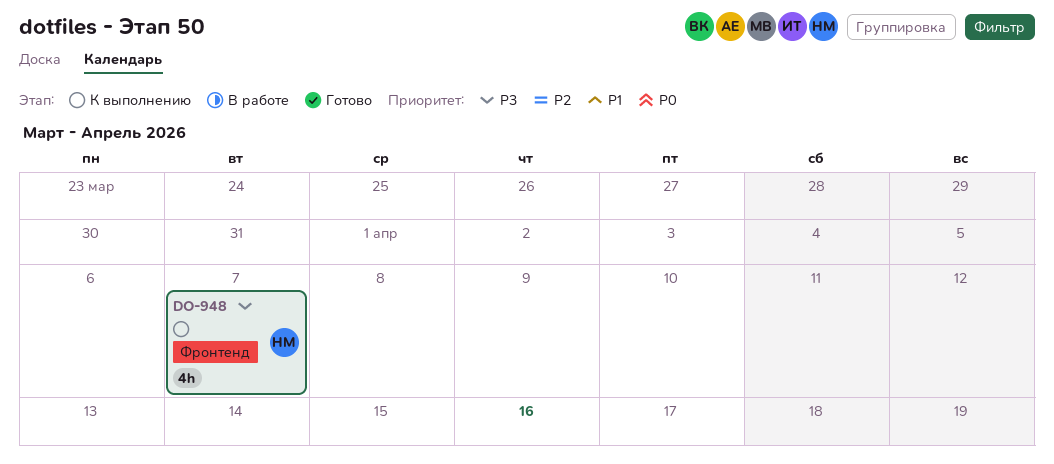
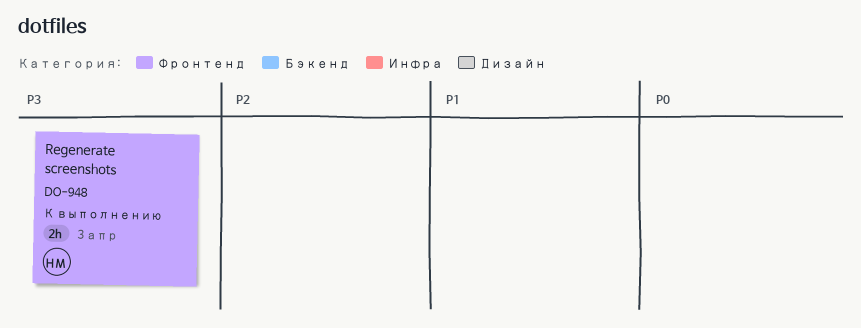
DO-948, estimate: 4h -> 2h
DO-948, due: Apr 7 -> Apr 3

